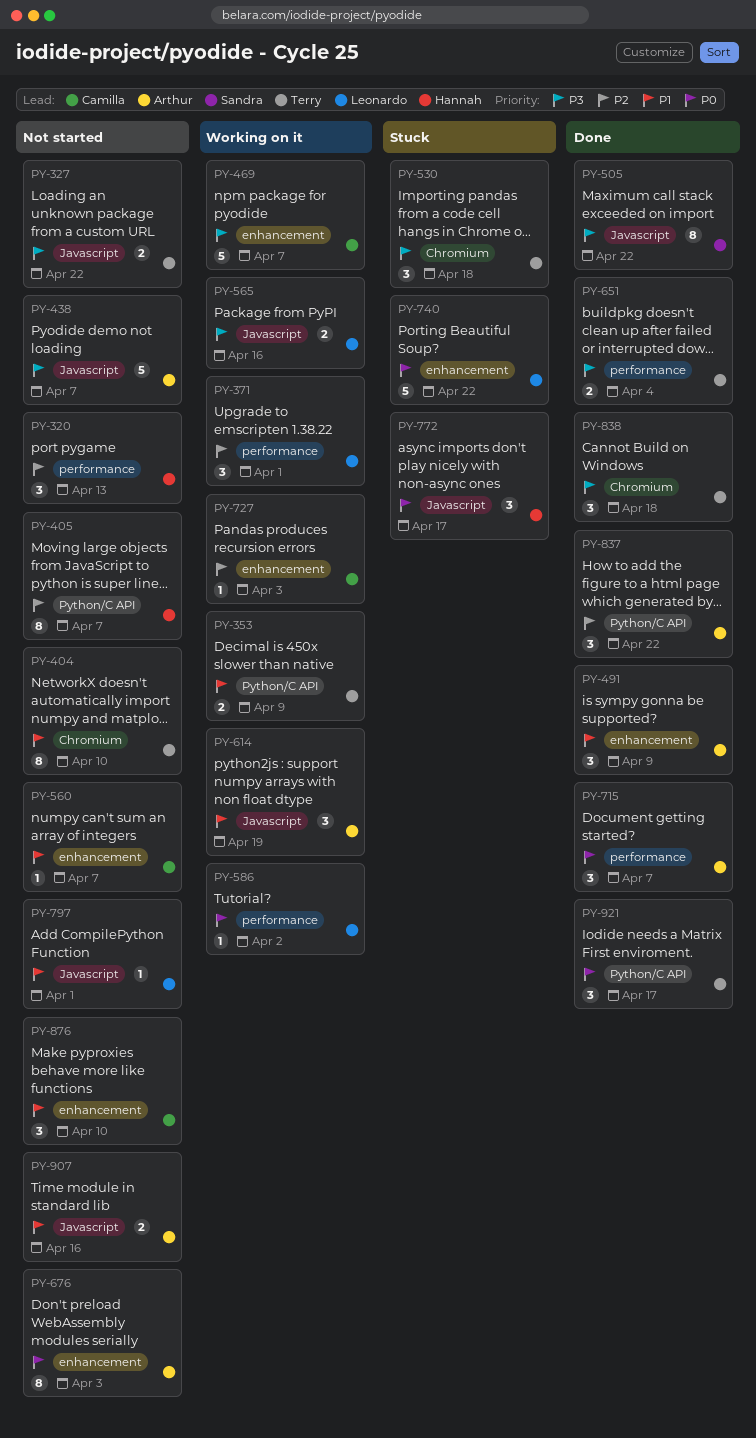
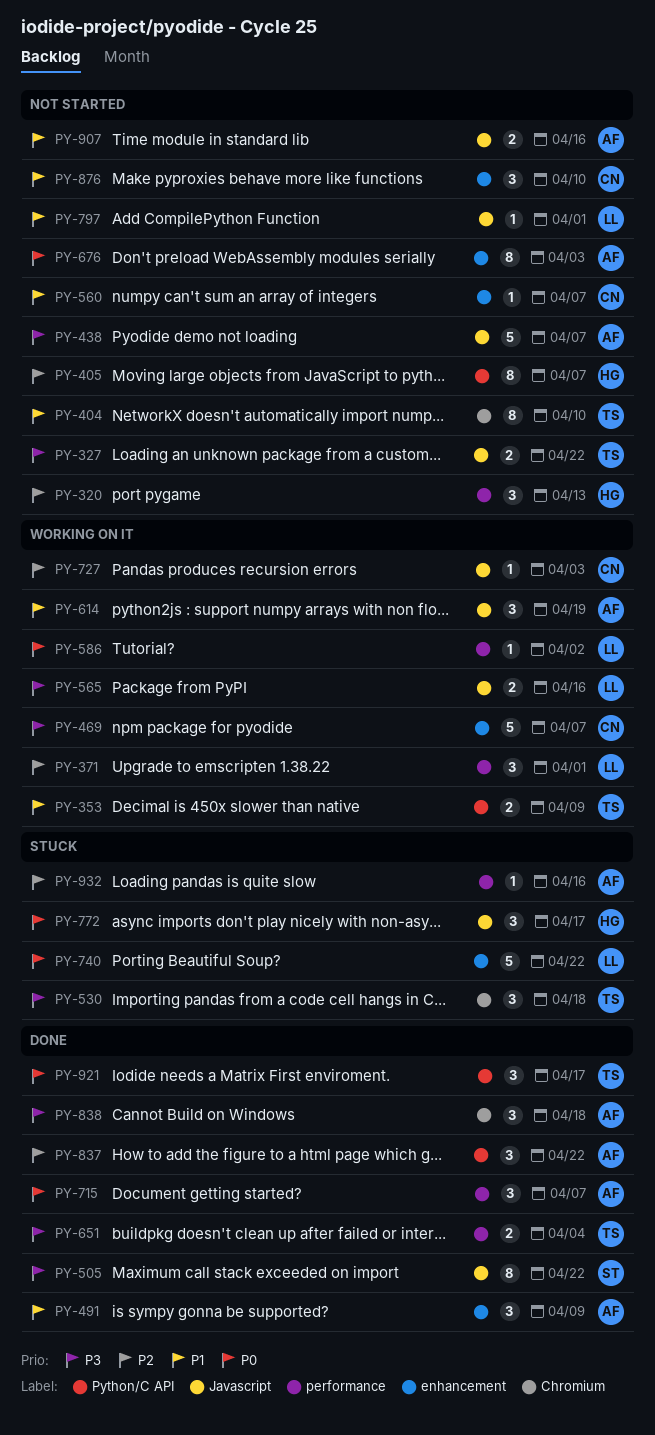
PY-727, label: enhancement -> Javascript
PY-838, owner: Terry -> Arthur
PY-932: none -> present

